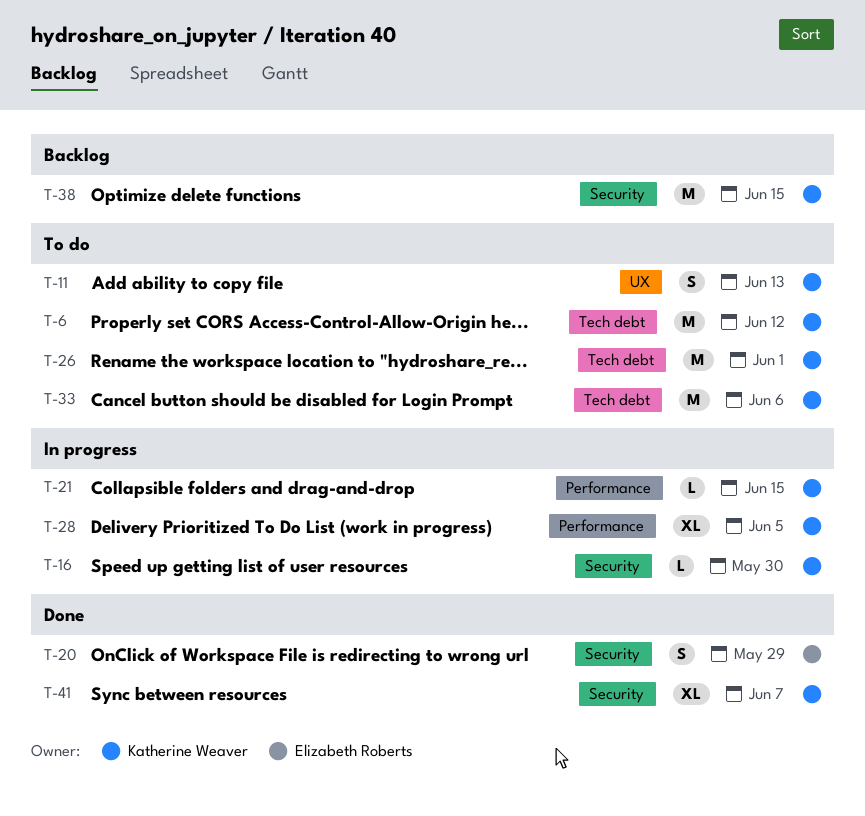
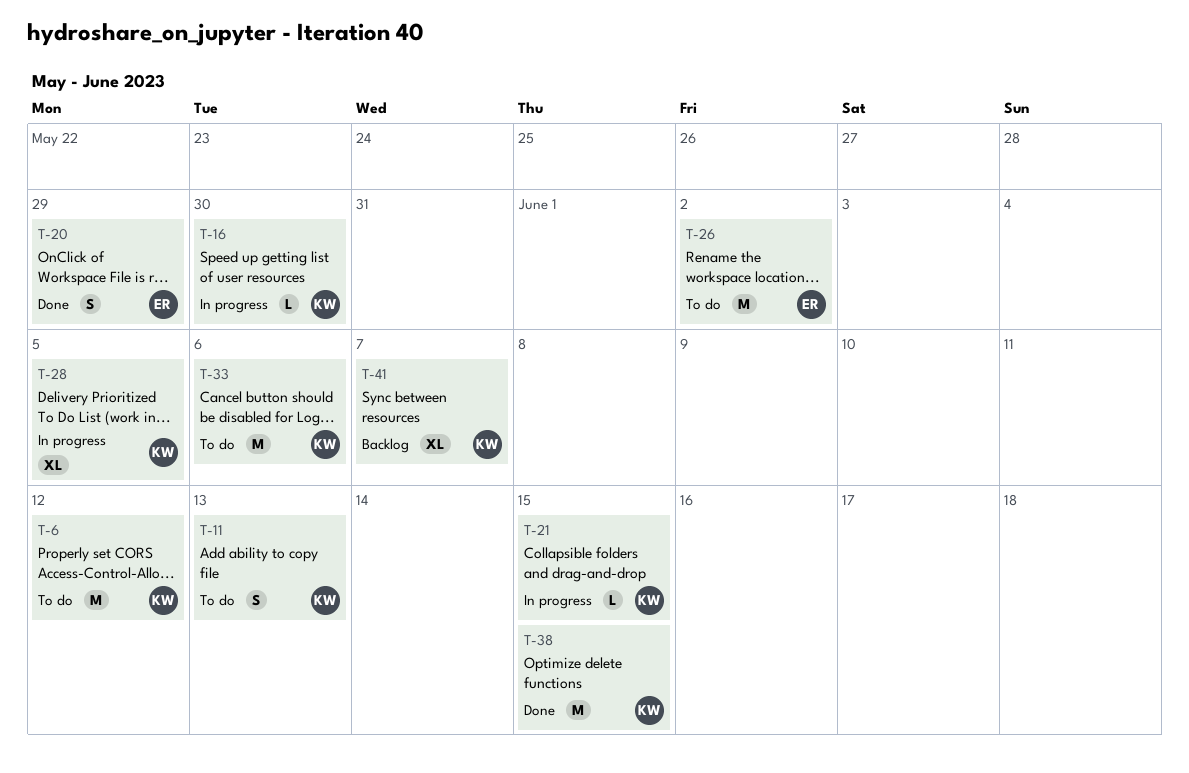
T-26, owner: Katherine Weaver -> Elizabeth Roberts
T-26, due: Jun 1 -> Jun 2
T-38, status: Backlog -> Done
T-41, status: Done -> Backlog

